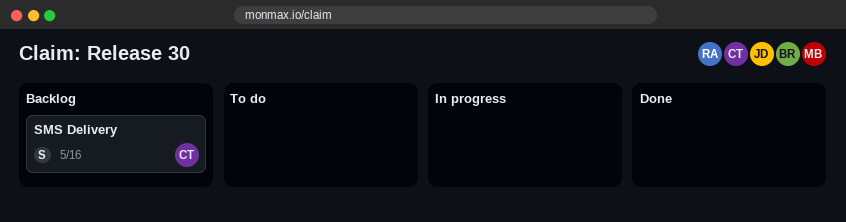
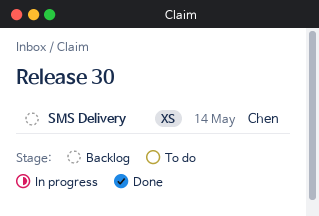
SMS Delivery, estimate: S -> XS
SMS Delivery, due: May 16 -> May 14

